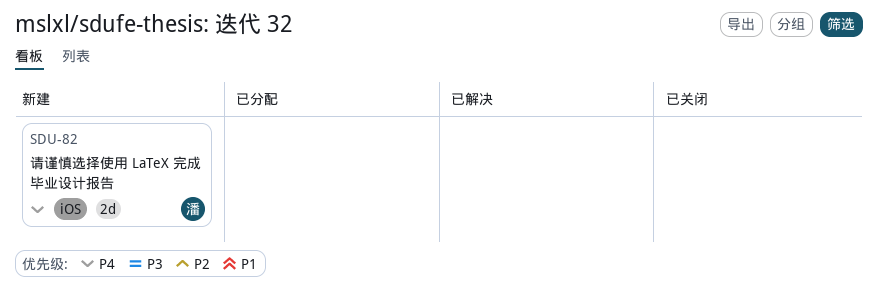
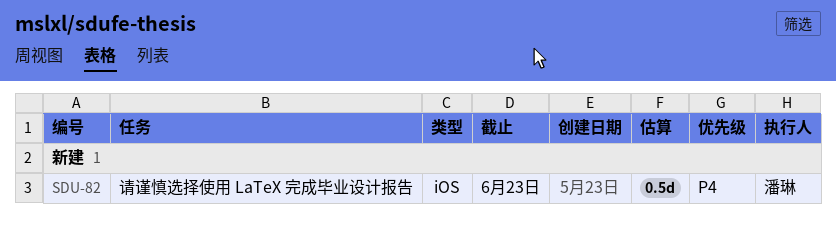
SDU-82, estimate: 2d -> 0.5d

